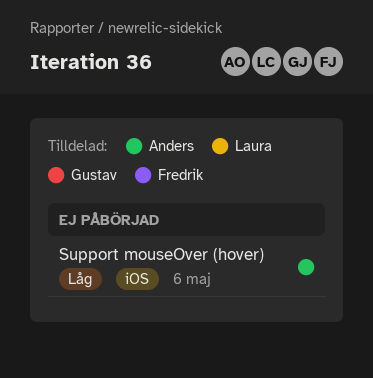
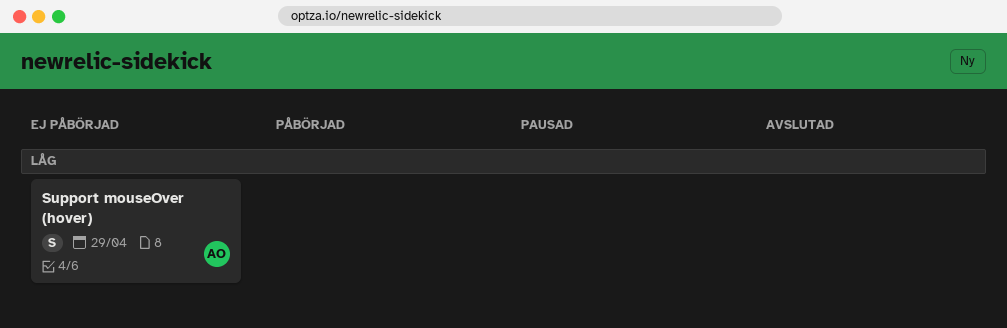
Support mouseOver (hover), due: May 6 -> Apr 29

